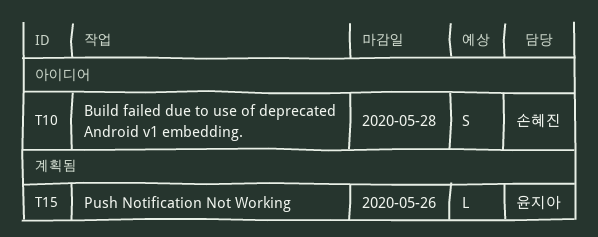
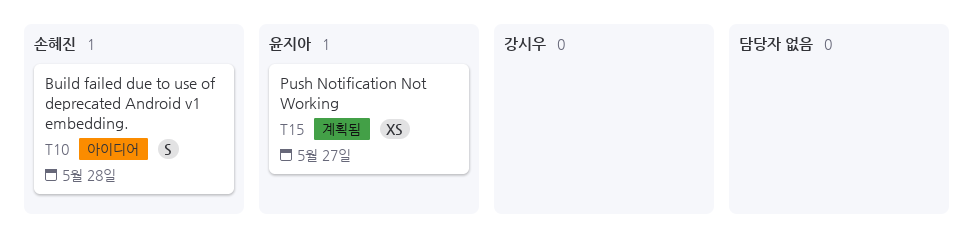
T15, estimate: L -> XS
T15, due: May 26 -> May 27

